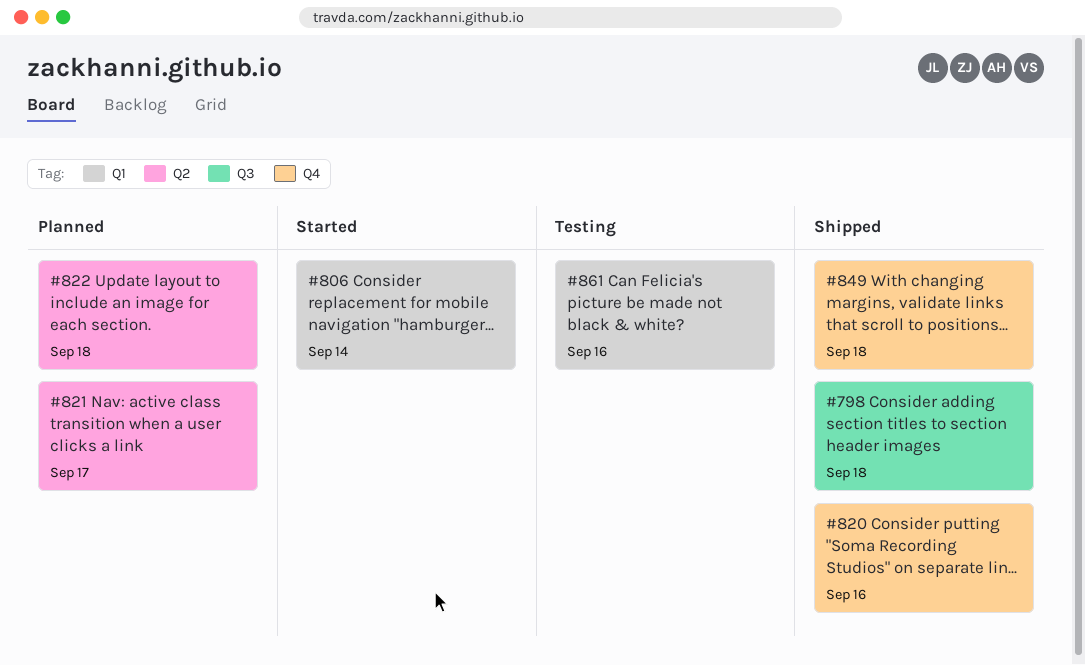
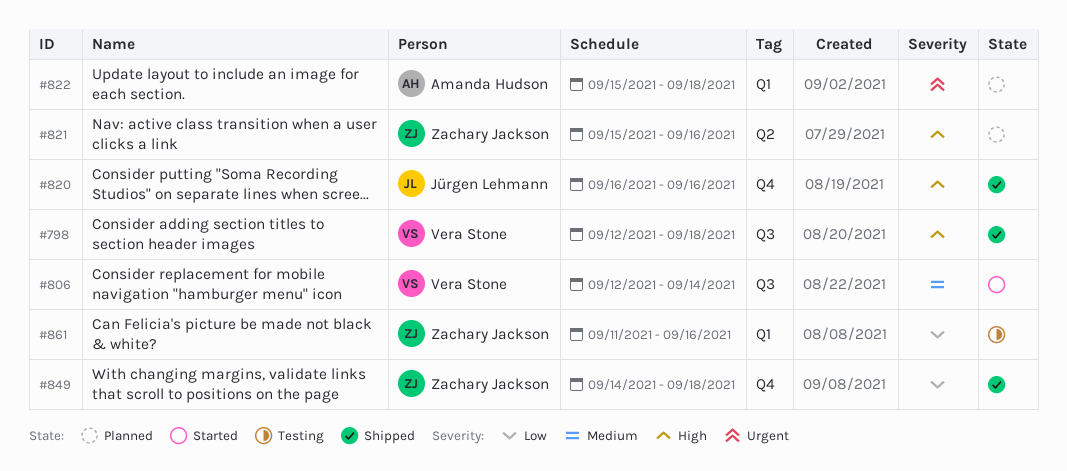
#806, label: Q1 -> Q3
#821, due: Sep 17 -> Sep 16
#822, label: Q2 -> Q1

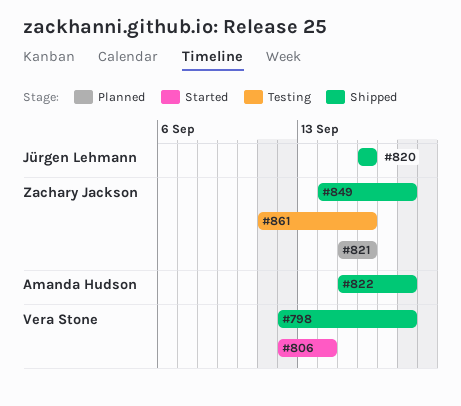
#822, status: Planned -> Shipped

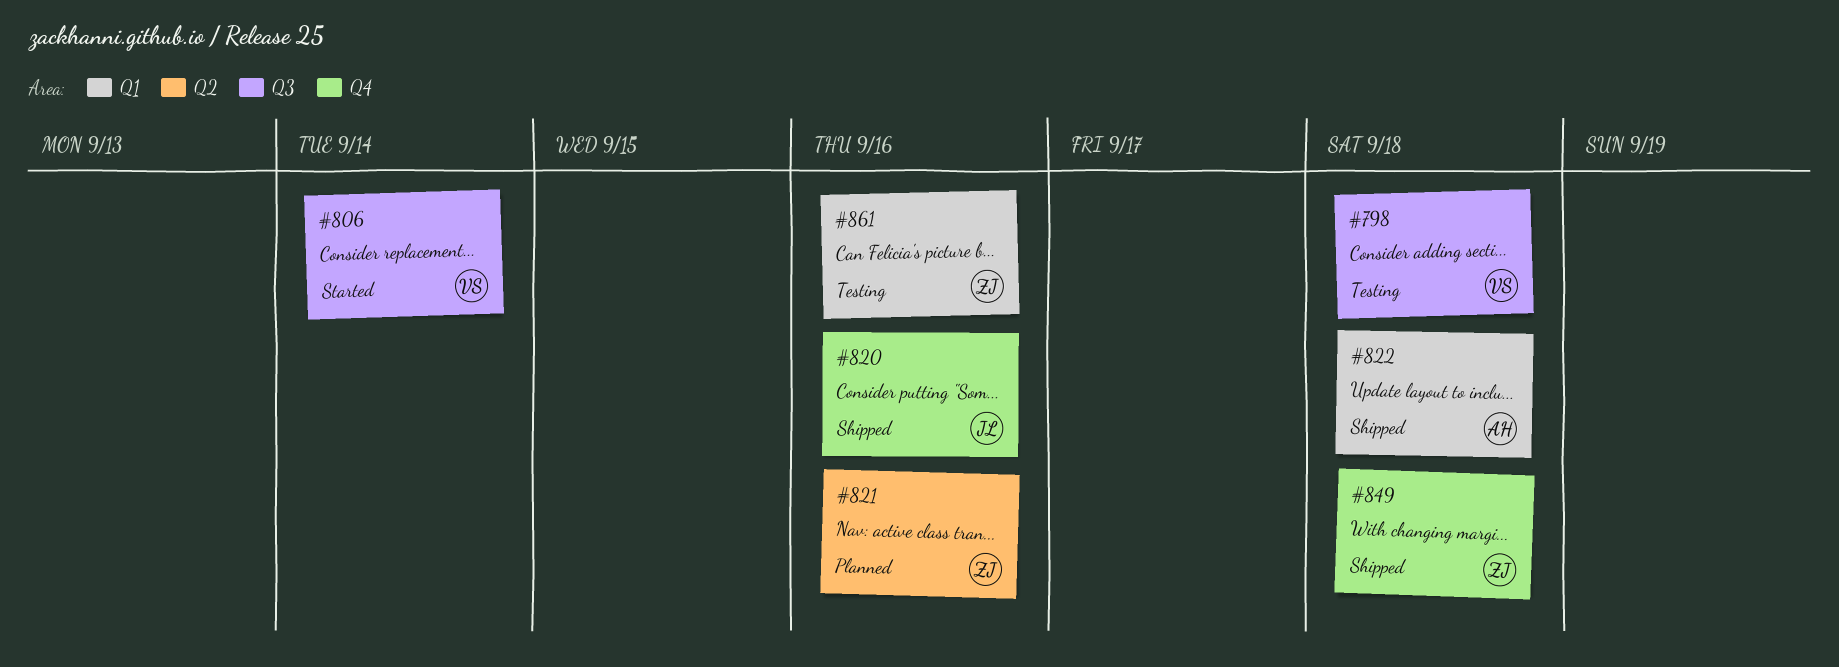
#798, status: Shipped -> Testing

